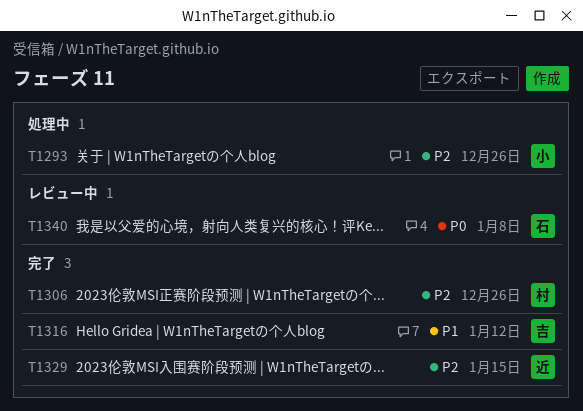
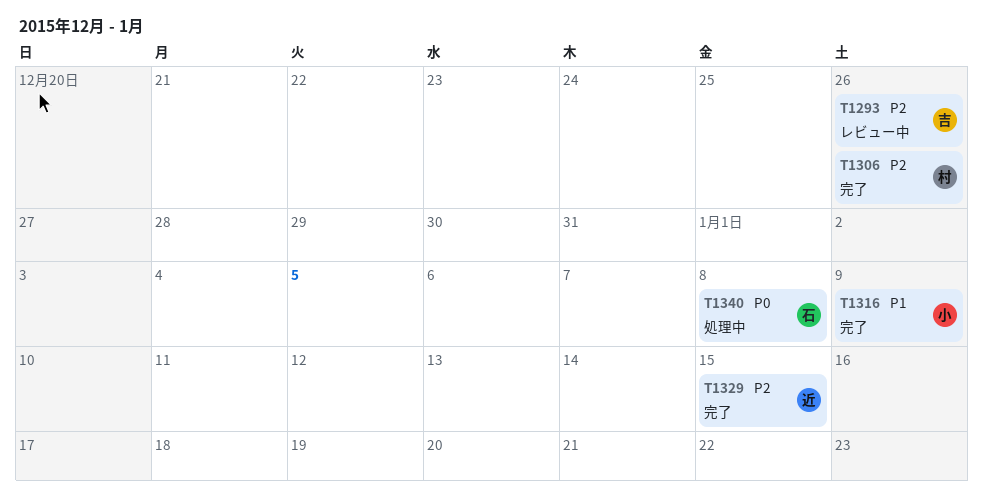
T1293, status: 処理中 -> レビュー中
T1293, owner: 小 -> 吉
T1316, owner: 吉 -> 小
T1316, due: Jan 12 -> Jan 9
T1340, status: レビュー中 -> 処理中

